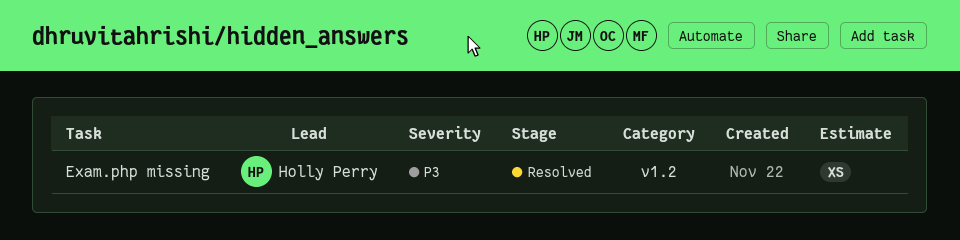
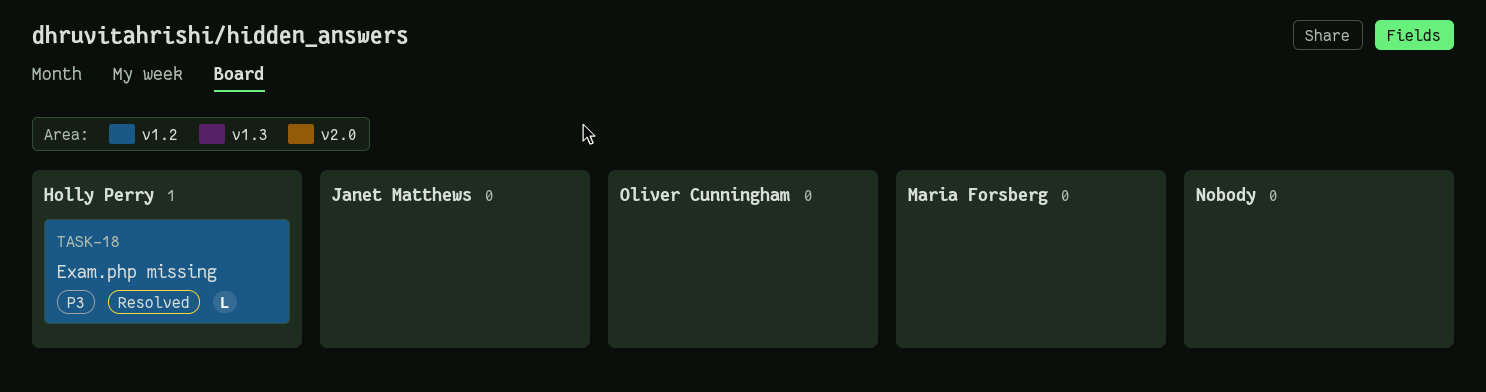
Exam.php missing, estimate: XS -> L

